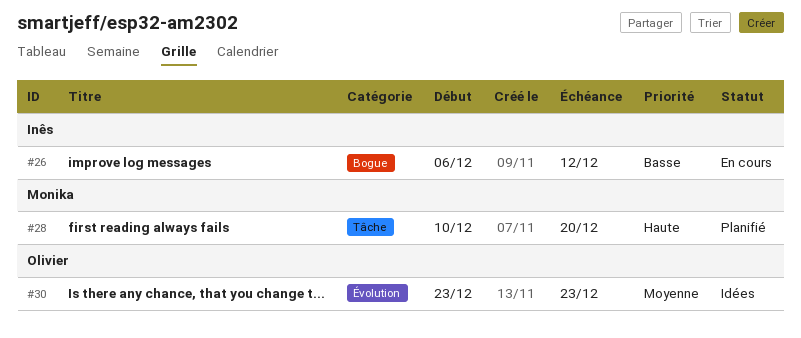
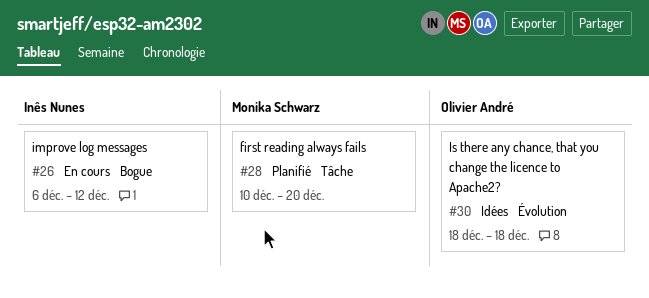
#30, start: Dec 23 -> Dec 18
#30, due: Dec 23 -> Dec 18

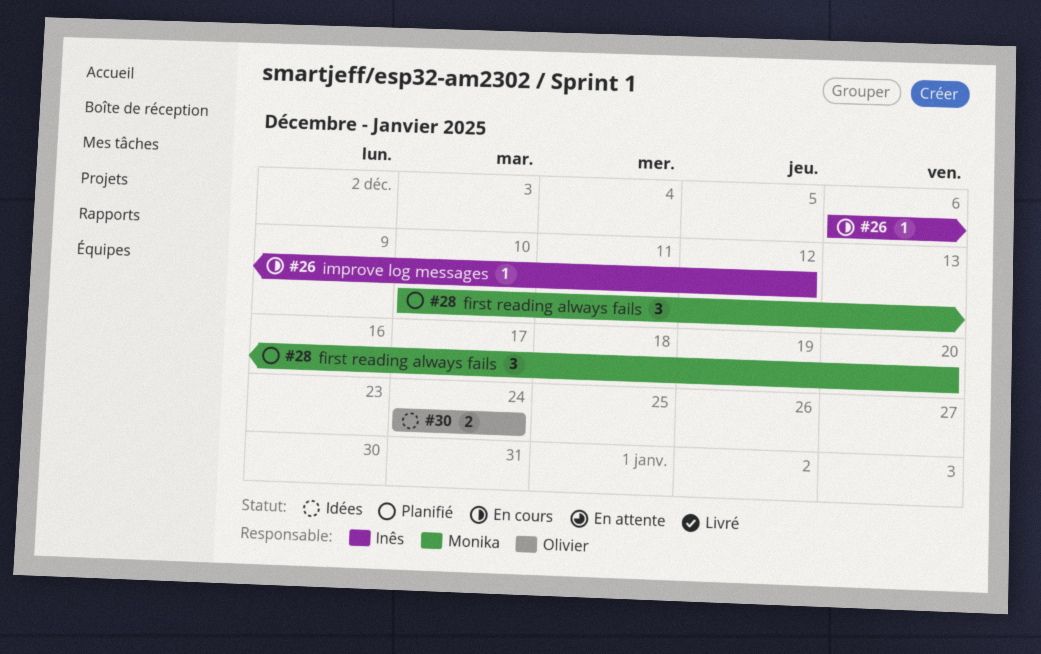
#30, start: Dec 18 -> Dec 24
#30, due: Dec 18 -> Dec 24

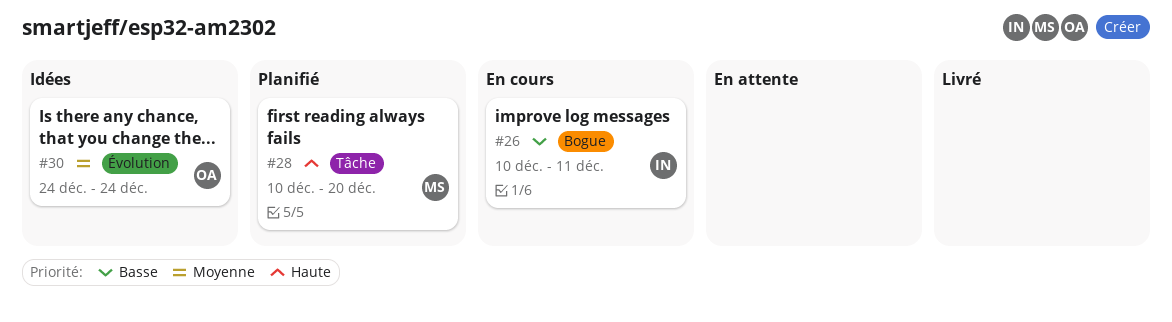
#26, start: Dec 6 -> Dec 10
#26, due: Dec 12 -> Dec 11

